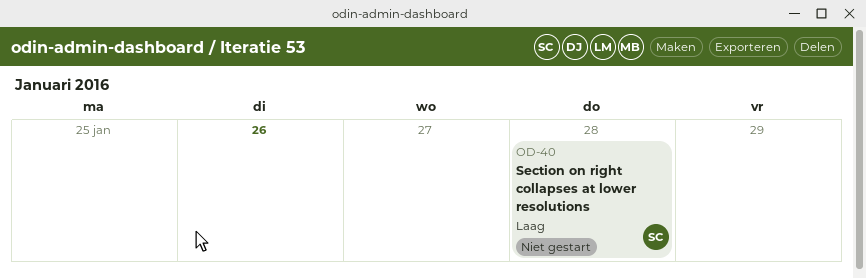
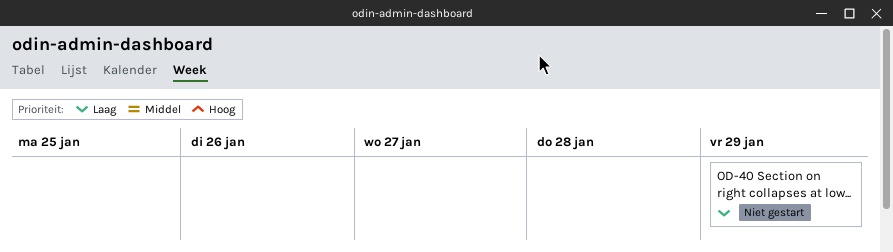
OD-40, due: Jan 28 -> Jan 29

